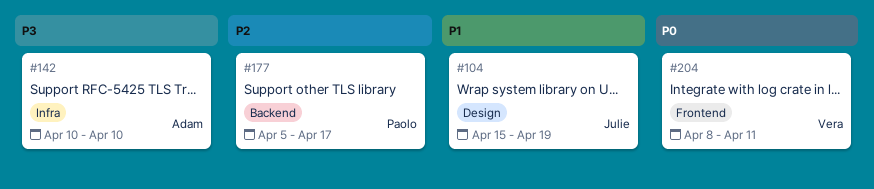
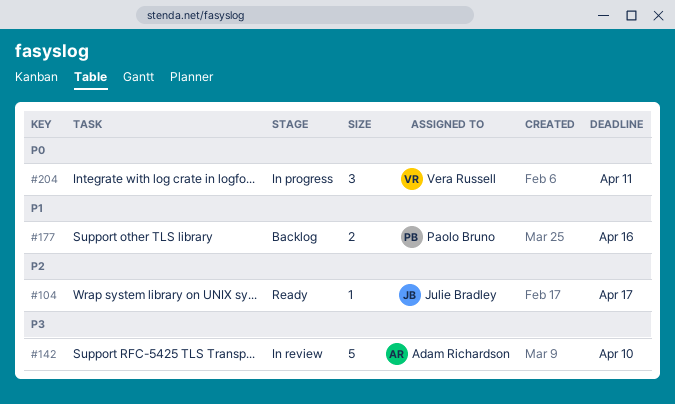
#104, priority: P1 -> P2
#104, due: Apr 19 -> Apr 17
#177, priority: P2 -> P1
#177, due: Apr 17 -> Apr 16

